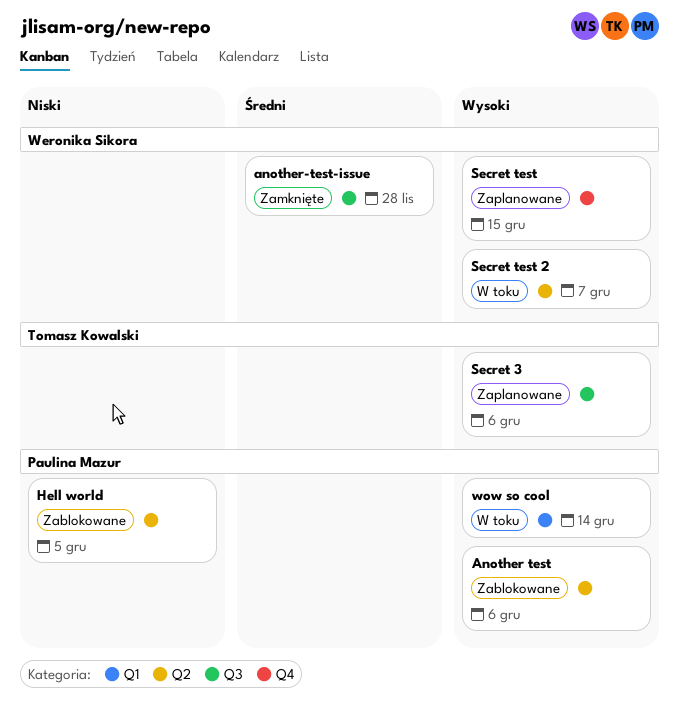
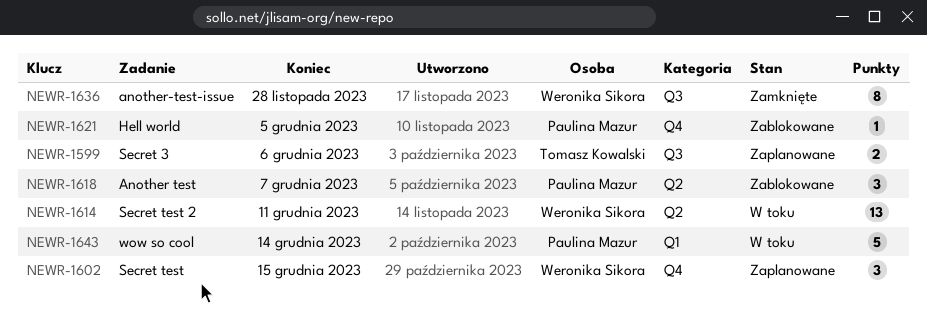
Another test, due: Dec 6 -> Dec 7
Hell world, label: Q2 -> Q4
Secret test 2, due: Dec 7 -> Dec 11

